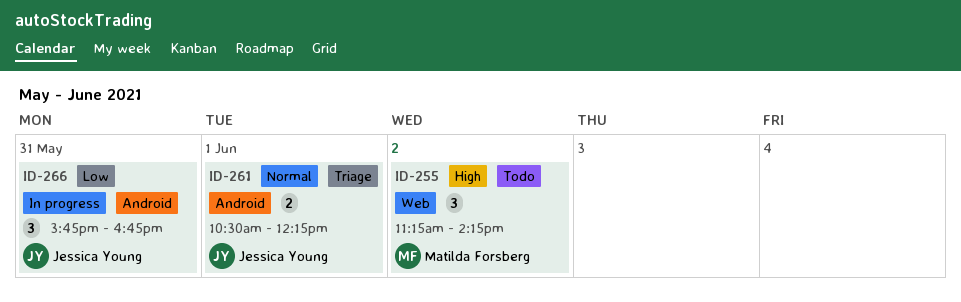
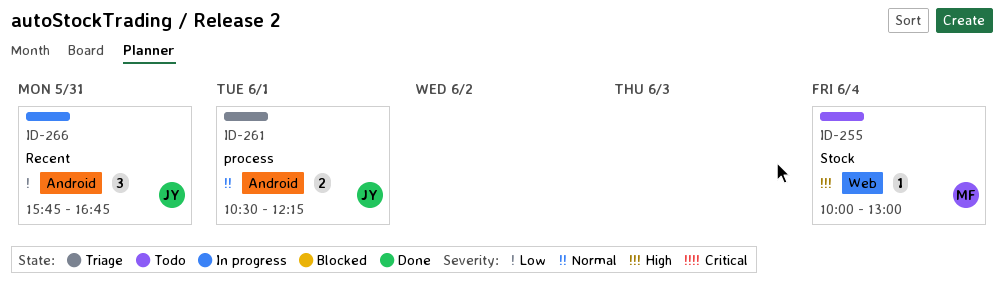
ID-255, estimate: 3 -> 1
ID-255, day: Jun 2 -> Jun 4
ID-255, begins: 11:15 -> 10:00
ID-255, ends: 14:15 -> 13:00

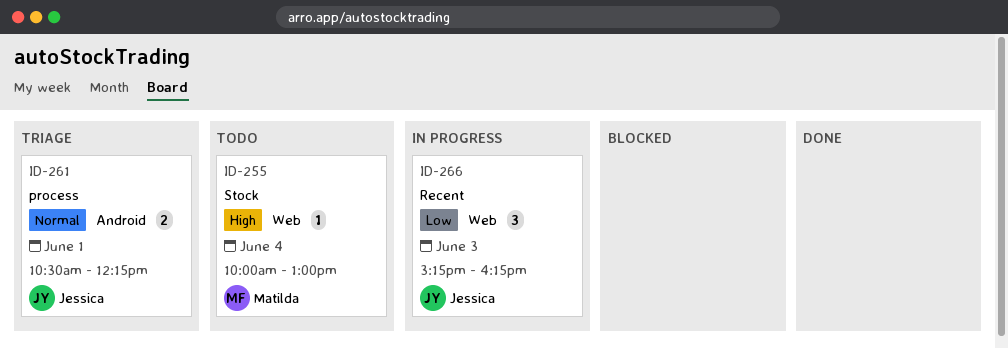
ID-266, label: Android -> Web
ID-266, day: May 31 -> Jun 3
ID-266, begins: 15:45 -> 15:15
ID-266, ends: 16:45 -> 16:15

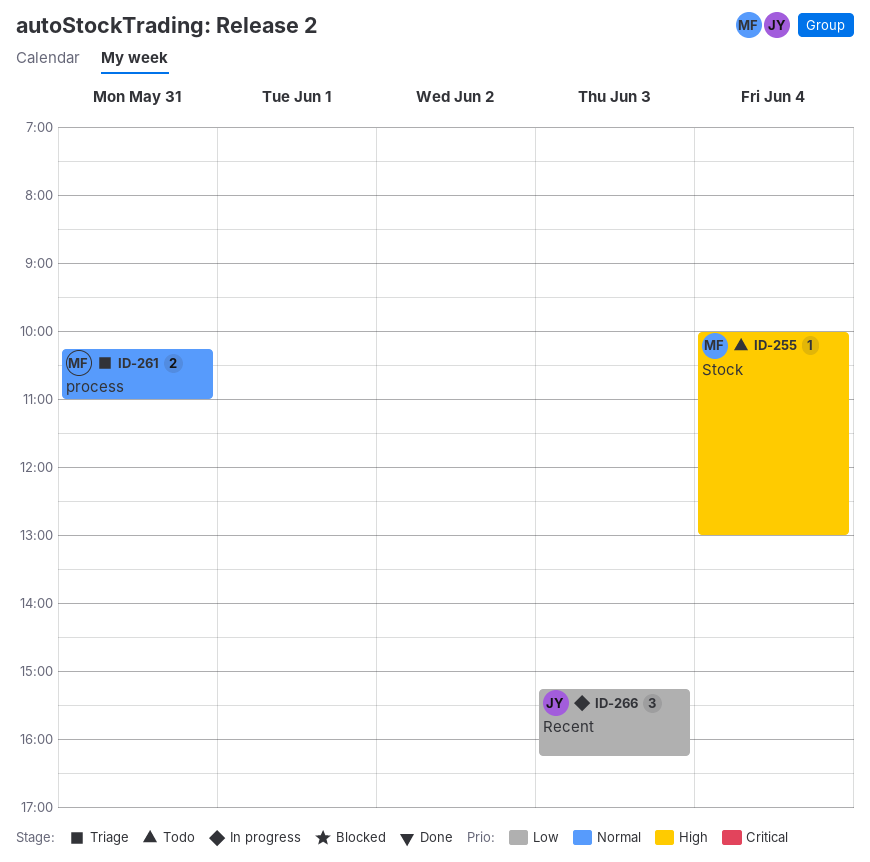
ID-261, owner: Jessica -> Matilda
ID-261, day: Jun 1 -> May 31
ID-261, begins: 10:30 -> 10:15
ID-261, ends: 12:15 -> 11:00

